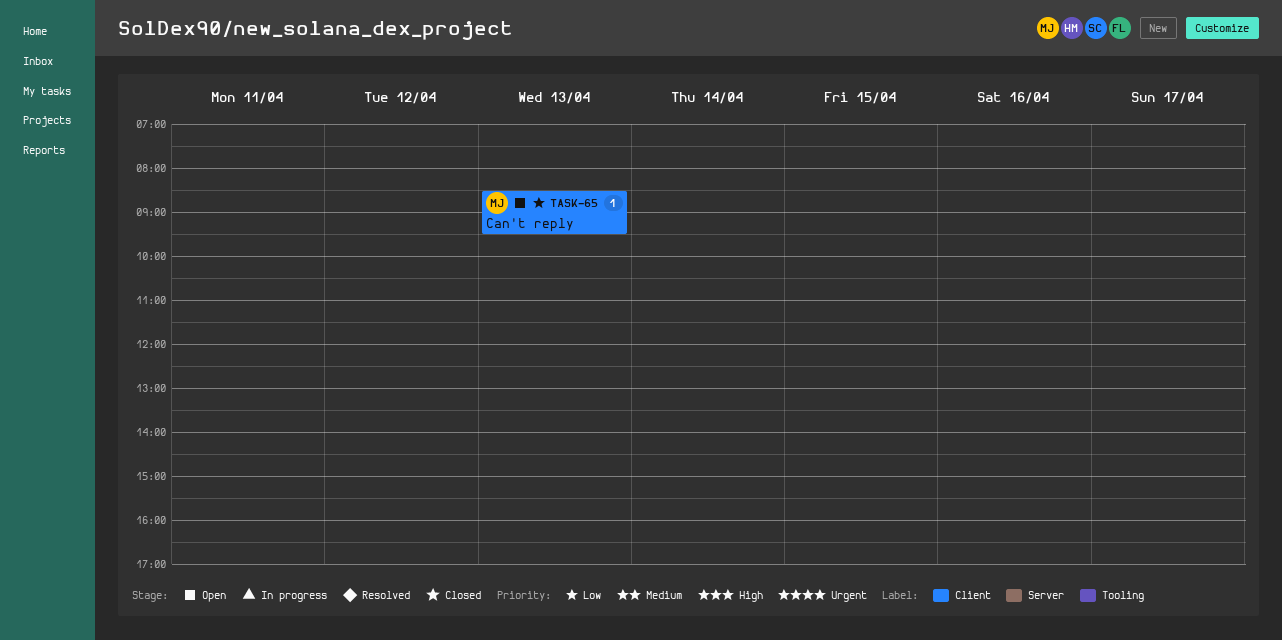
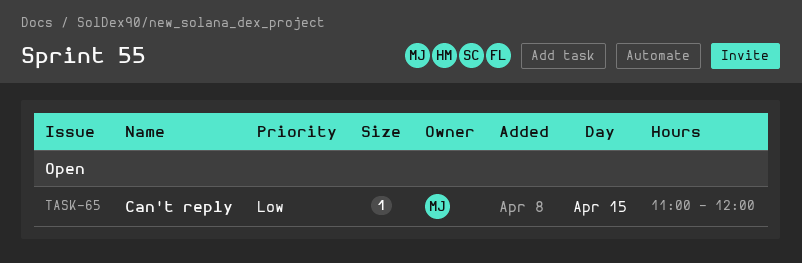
TASK-65, day: Apr 13 -> Apr 15
TASK-65, begins: 08:30 -> 11:00
TASK-65, ends: 09:30 -> 12:00

